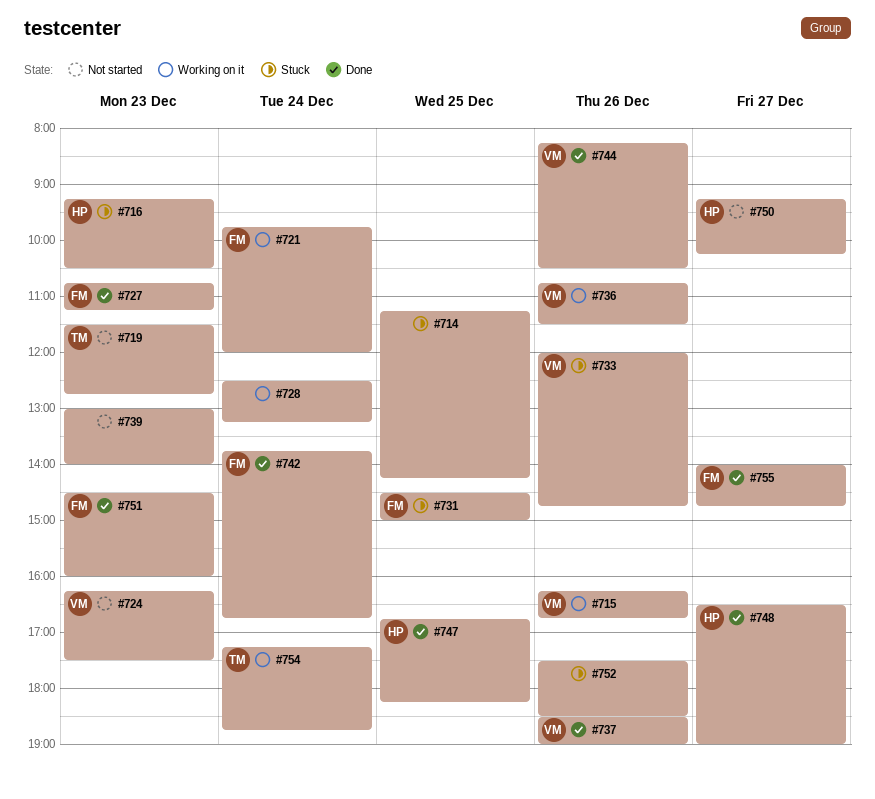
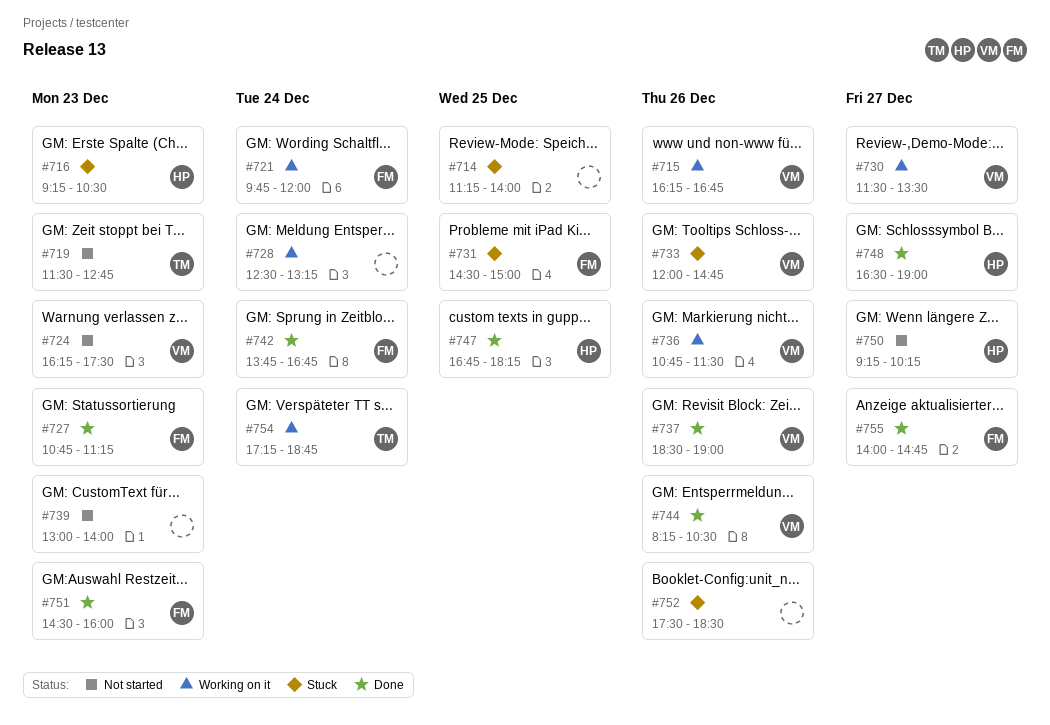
#714, ends: 14:15 -> 14:00
#730: none -> present

